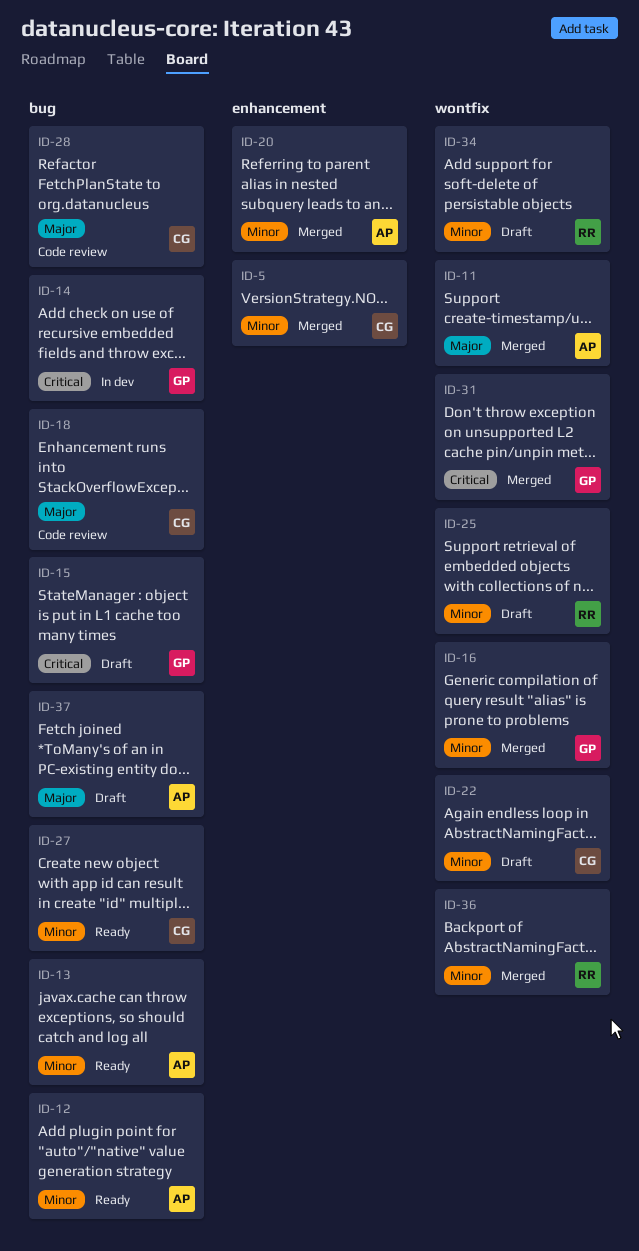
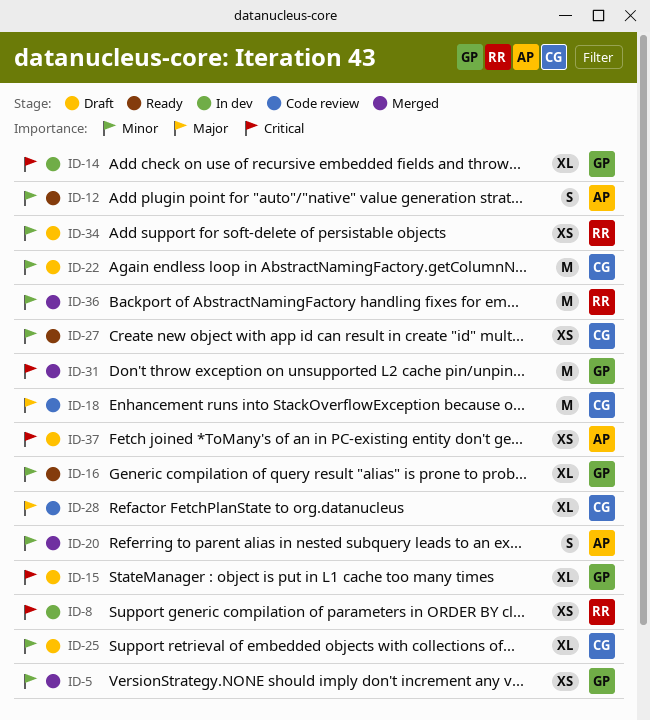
ID-5, owner: CG -> GP
ID-8: none -> present
ID-11: present -> none
ID-13: present -> none
ID-16, status: Merged -> Ready
ID-25, owner: RR -> CG
ID-37, priority: Major -> Critical

